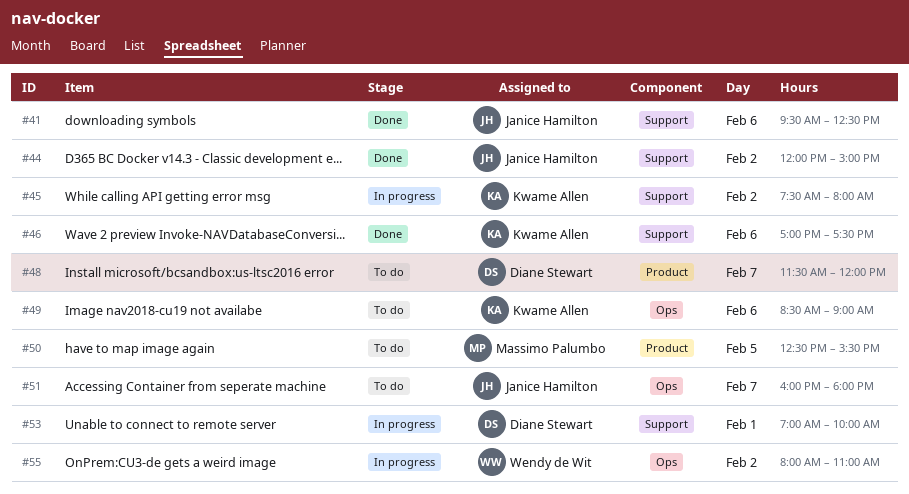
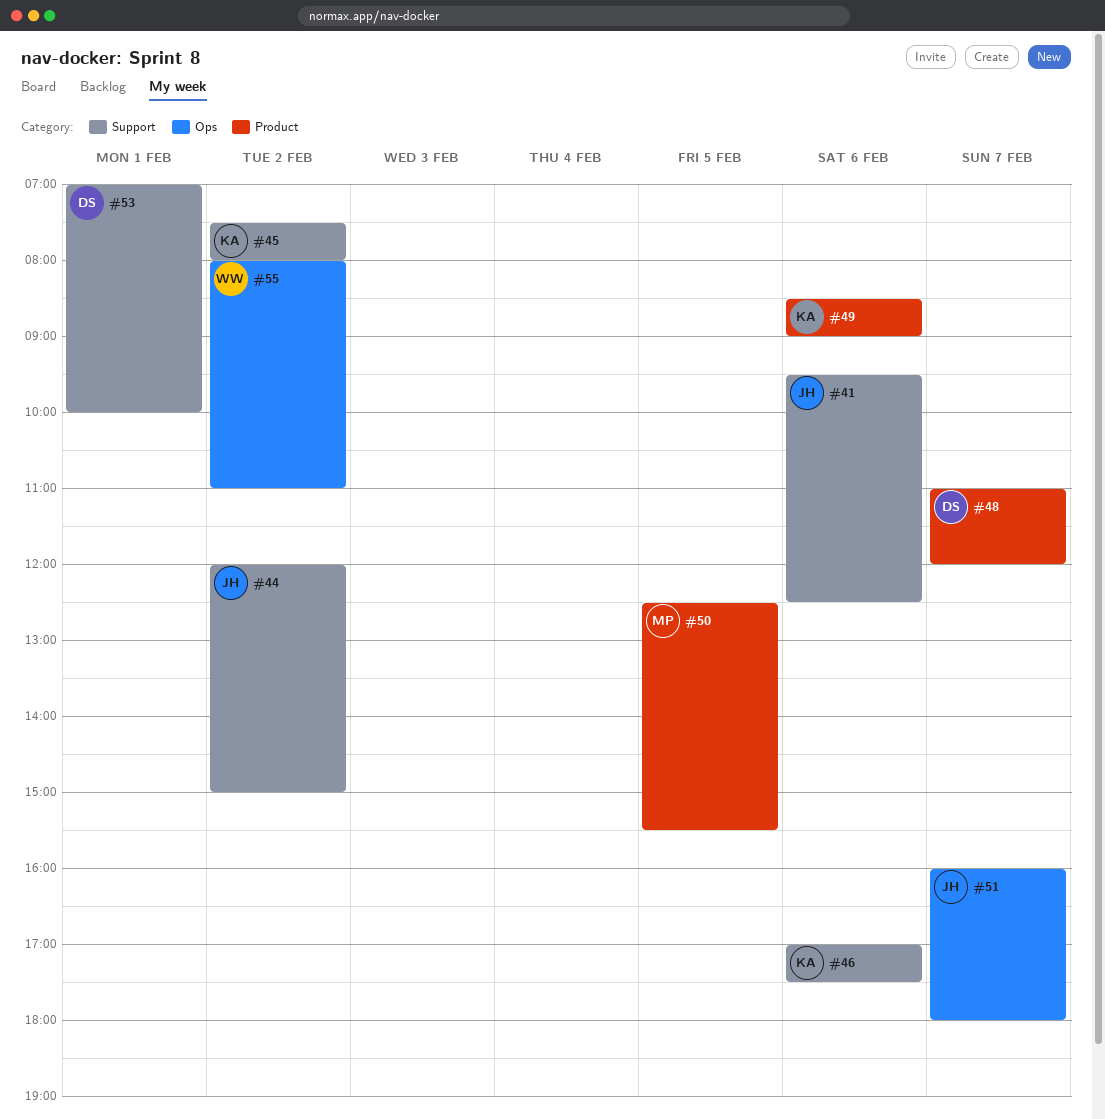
#48, begins: 11:30 -> 11:00
#49, label: Ops -> Product

